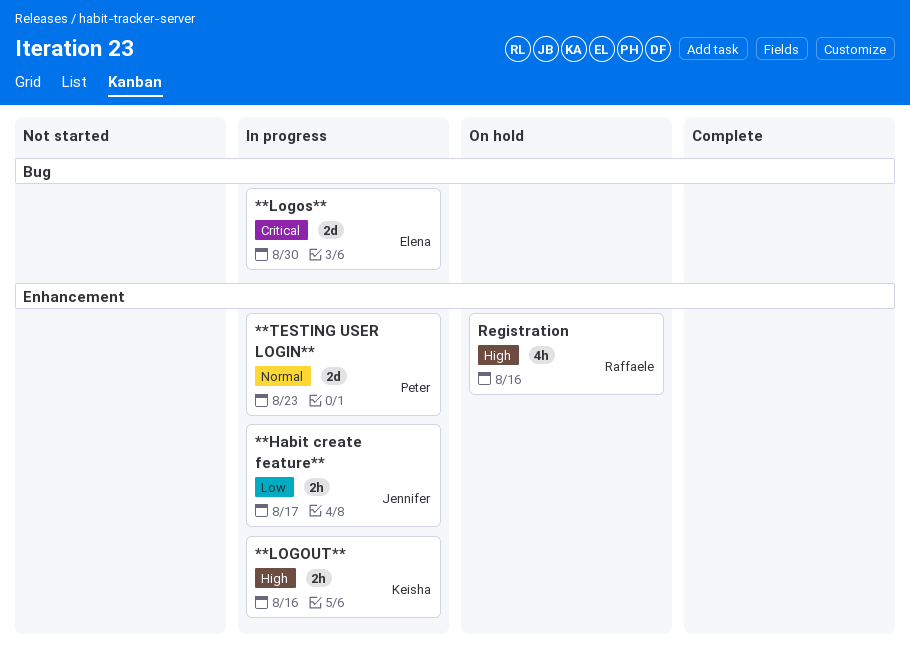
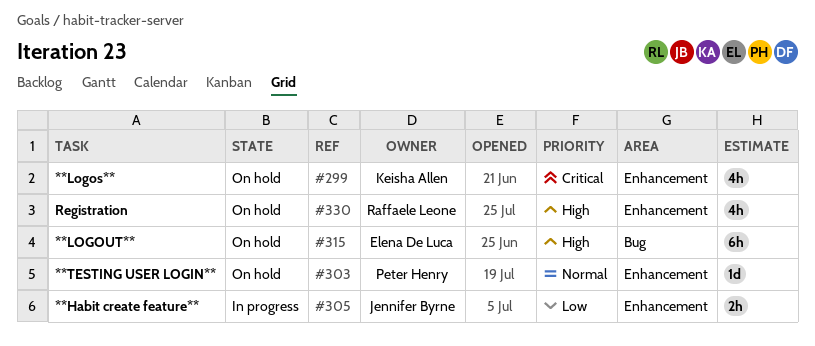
**Logos**, status: In progress -> On hold
**Logos**, owner: Elena De Luca -> Keisha Allen
**Logos**, label: Bug -> Enhancement
**Logos**, estimate: 2d -> 4h
**LOGOUT**, status: In progress -> On hold
**LOGOUT**, owner: Keisha Allen -> Elena De Luca
**LOGOUT**, label: Enhancement -> Bug
**LOGOUT**, estimate: 2h -> 6h
**TESTING USER LOGIN**, status: In progress -> On hold
**TESTING USER LOGIN**, estimate: 2d -> 1d

